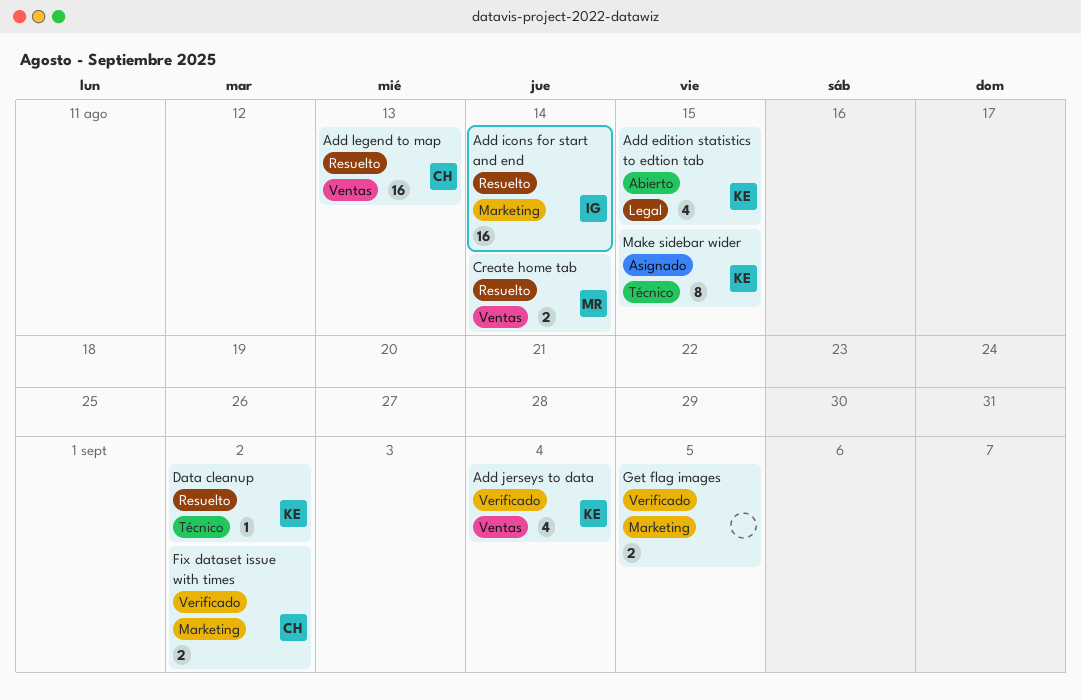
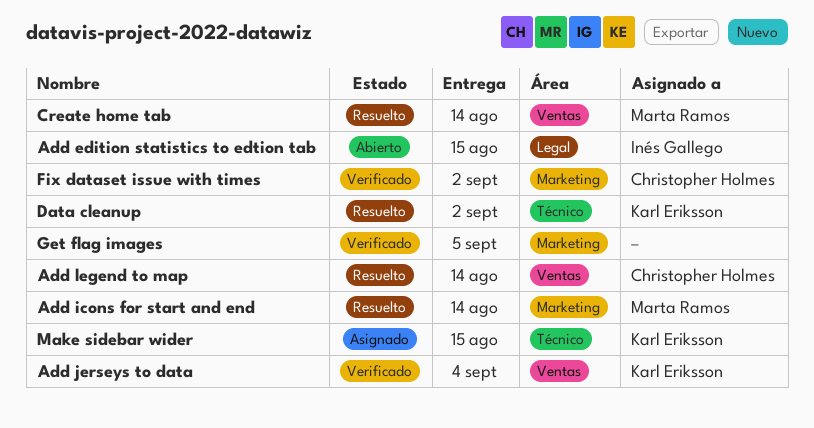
Add edition statistics to edtion tab, owner: Karl Eriksson -> Inés Gallego
Add icons for start and end, owner: Inés Gallego -> Marta Ramos
Add legend to map, due: Aug 13 -> Aug 14

